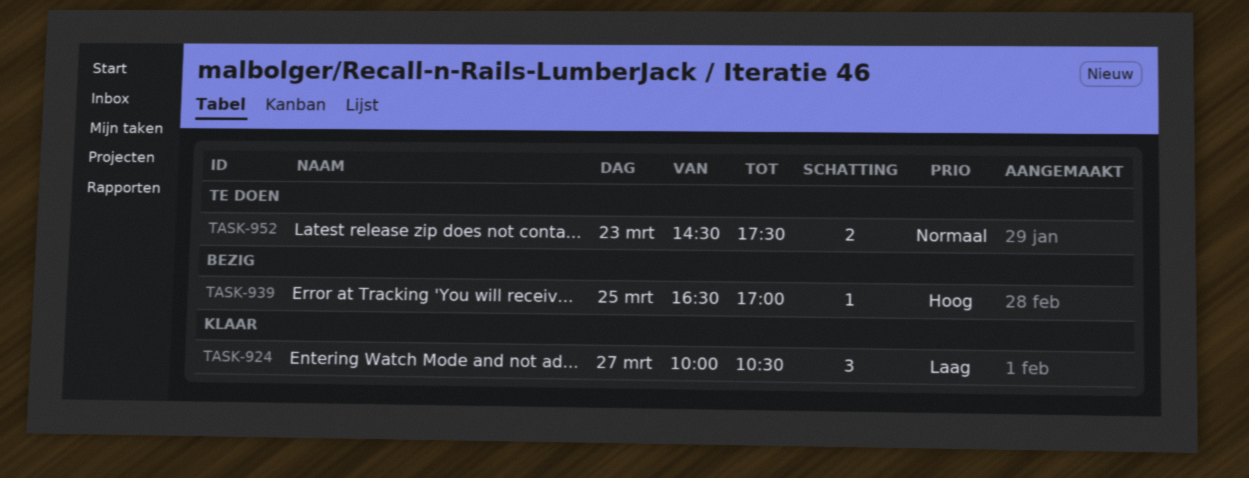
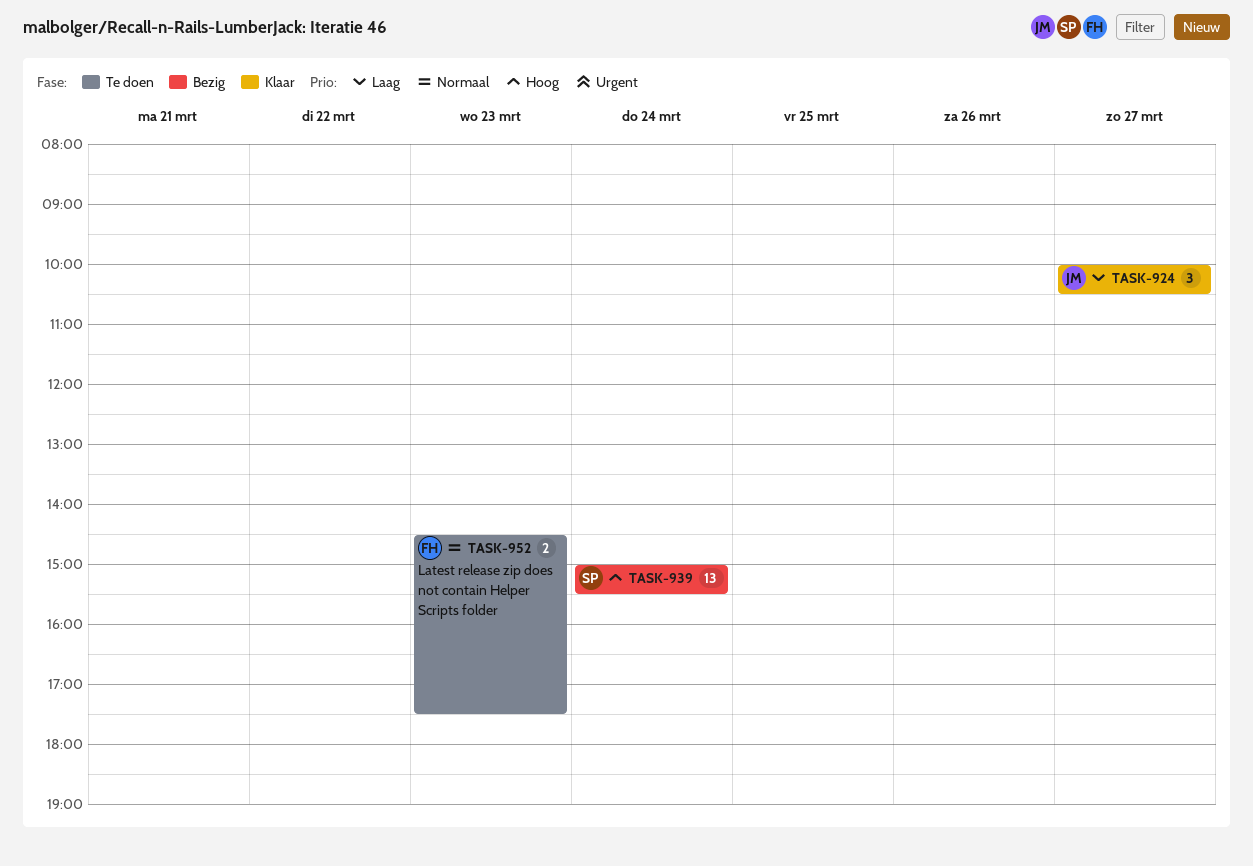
TASK-939, estimate: 1 -> 13
TASK-939, day: Mar 25 -> Mar 24
TASK-939, begins: 16:30 -> 15:00
TASK-939, ends: 17:00 -> 15:30

